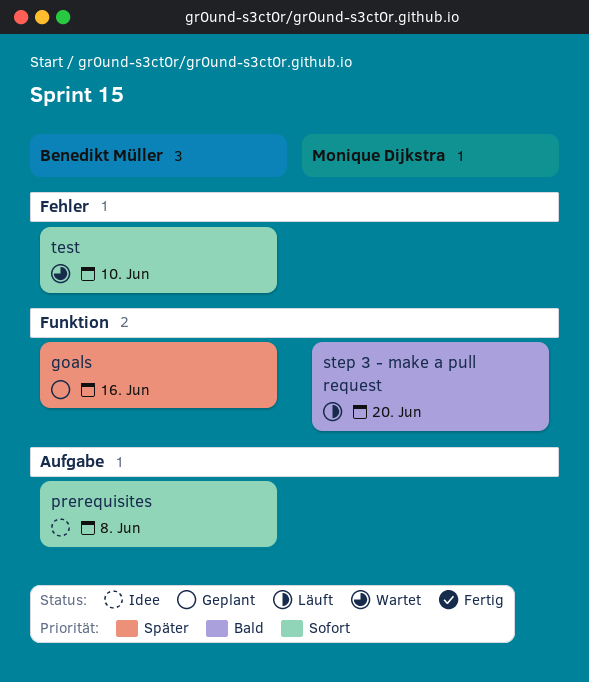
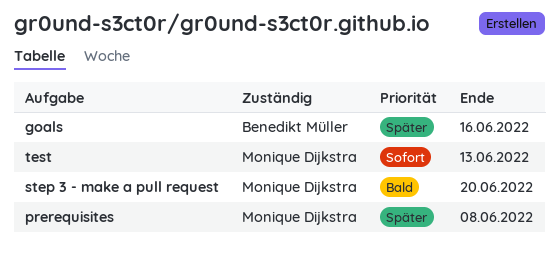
prerequisites, owner: Benedikt Müller -> Monique Dijkstra
prerequisites, priority: Sofort -> Später
test, owner: Benedikt Müller -> Monique Dijkstra
test, due: Jun 10 -> Jun 13

